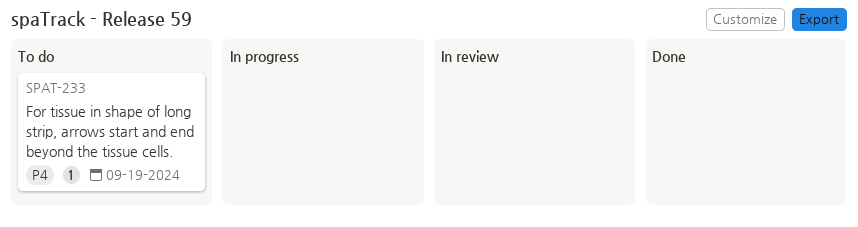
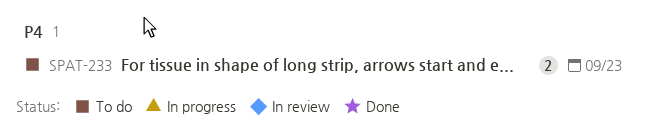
SPAT-233, estimate: 1 -> 2
SPAT-233, due: Sep 19 -> Sep 23

